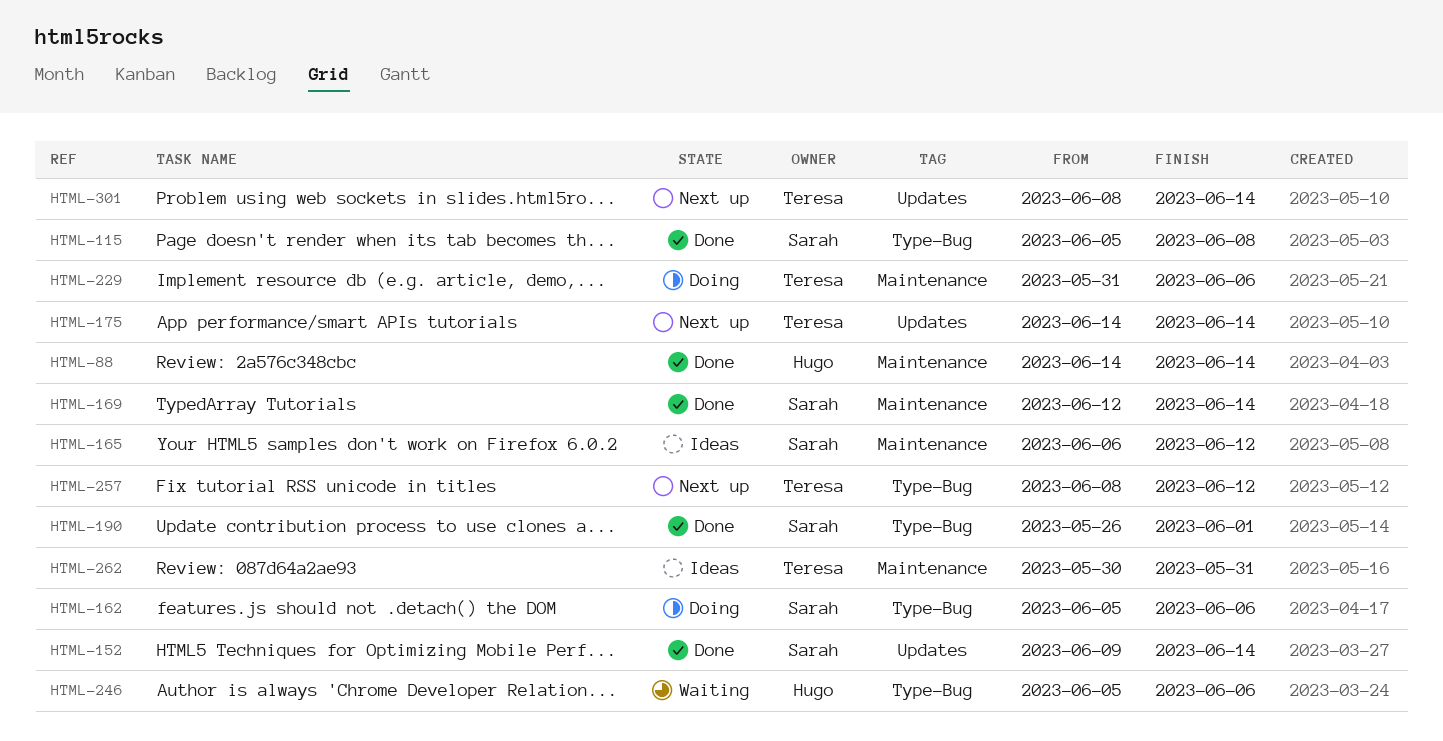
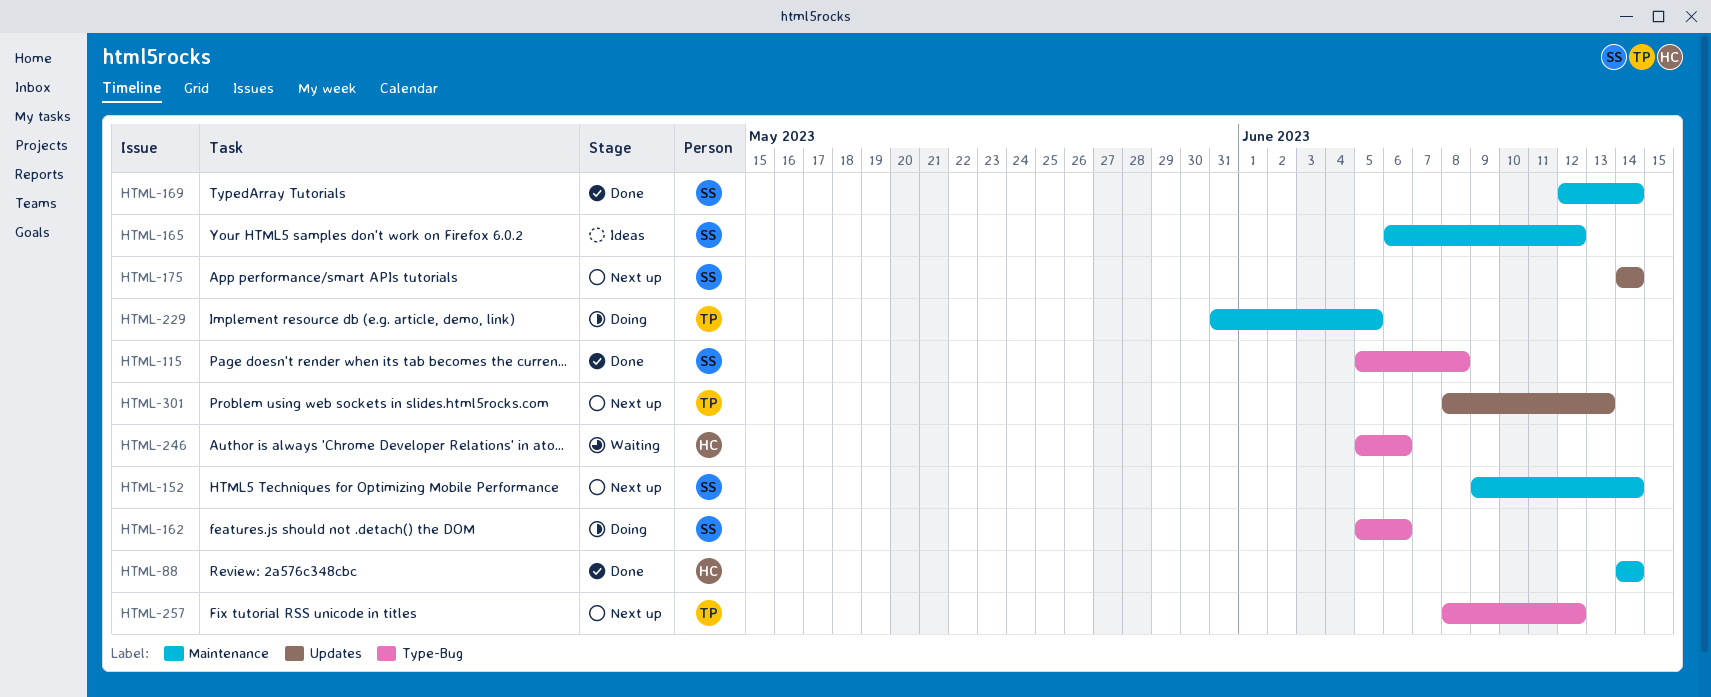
HTML-152, status: Done -> Next up
HTML-152, label: Updates -> Maintenance
HTML-175, owner: Teresa -> Sarah
HTML-190: present -> none
HTML-229, due: Jun 6 -> Jun 5
HTML-262: present -> none
HTML-301, due: Jun 14 -> Jun 13

